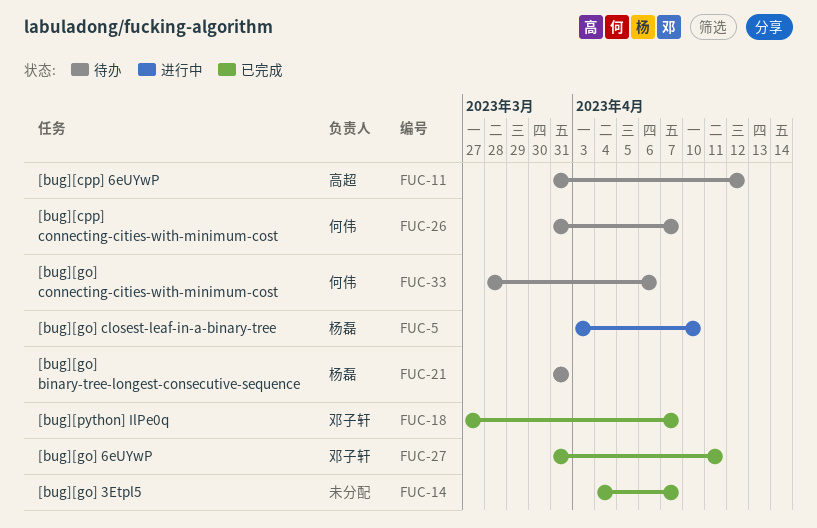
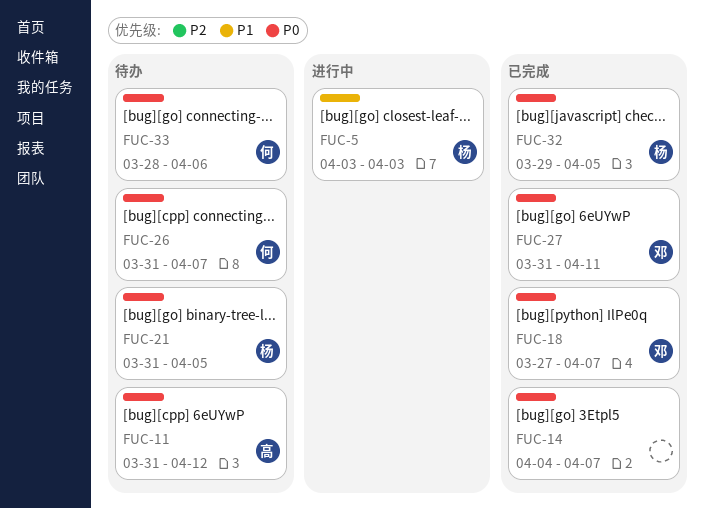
FUC-5, due: Apr 10 -> Apr 3
FUC-21, due: Mar 31 -> Apr 5
FUC-32: none -> present

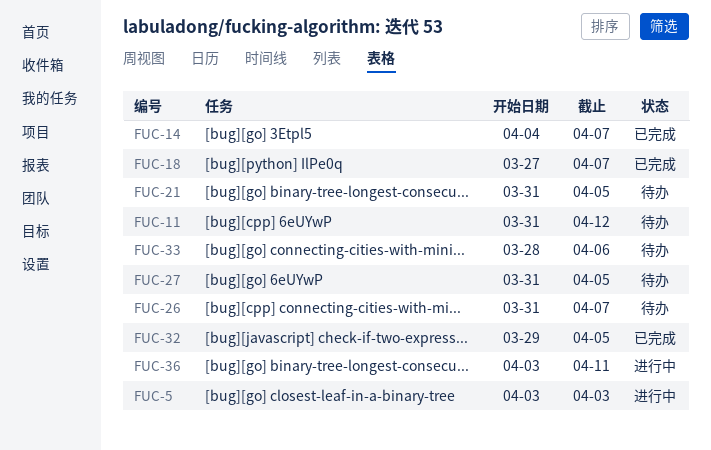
FUC-27, status: 已完成 -> 待办
FUC-27, due: Apr 11 -> Apr 5
FUC-36: none -> present

